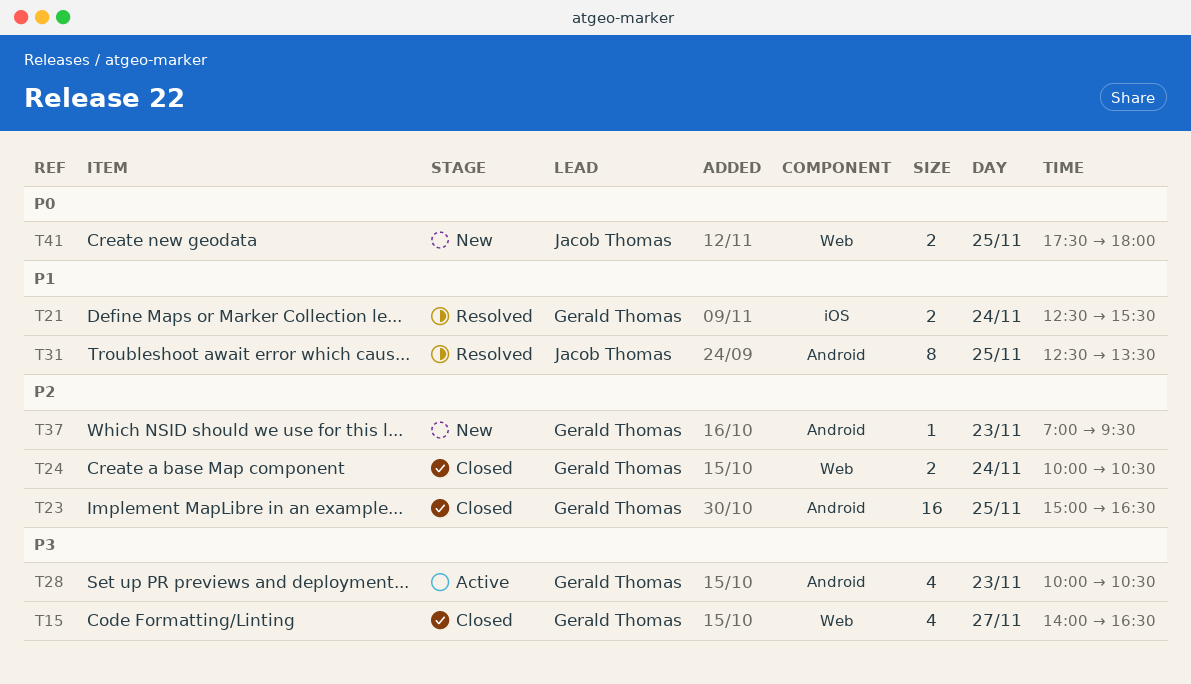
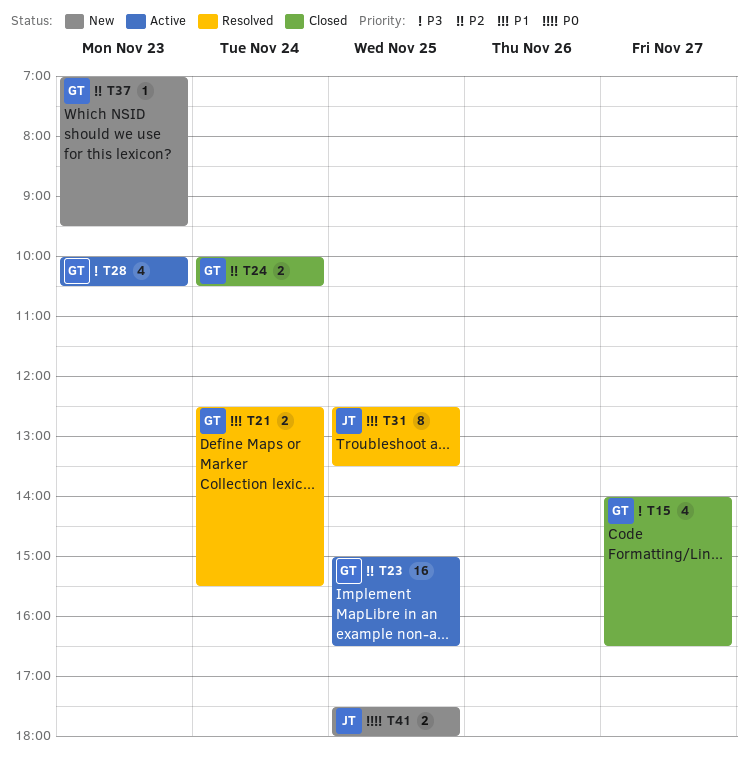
T23, status: Closed -> Active

